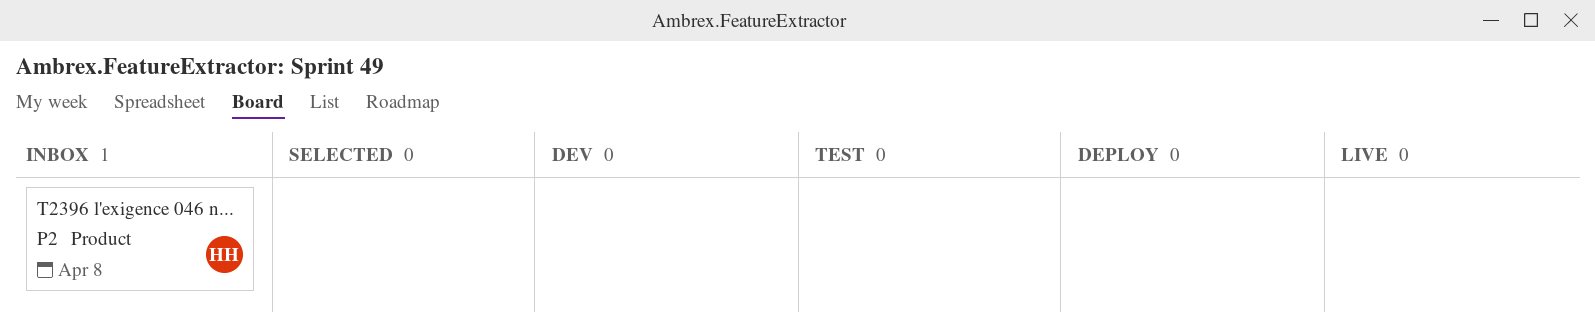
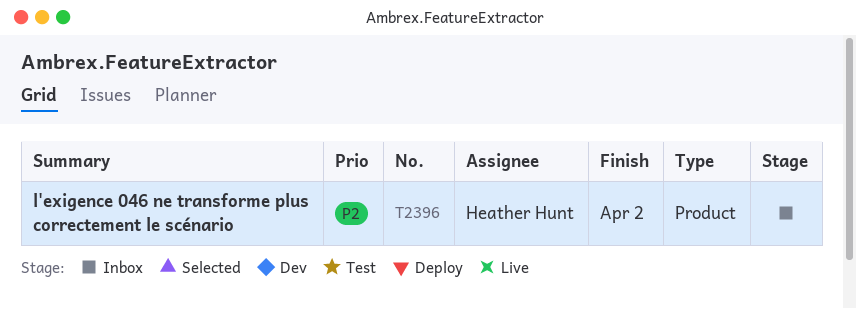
T2396, due: Apr 8 -> Apr 2

